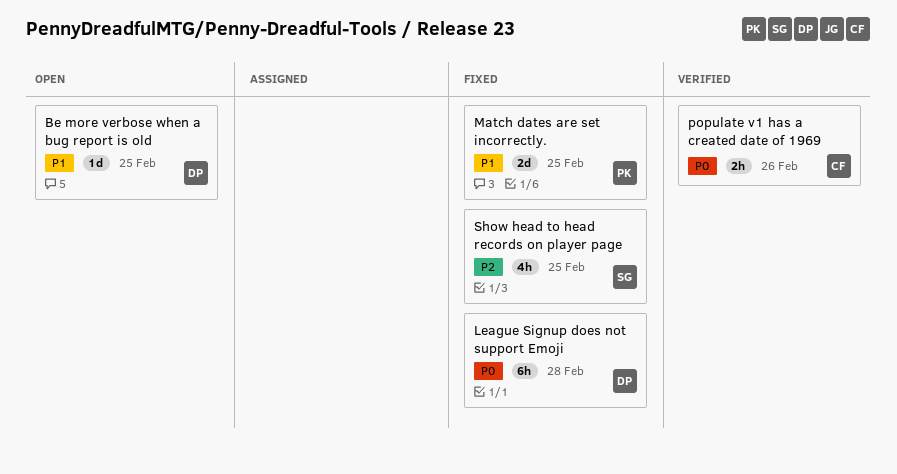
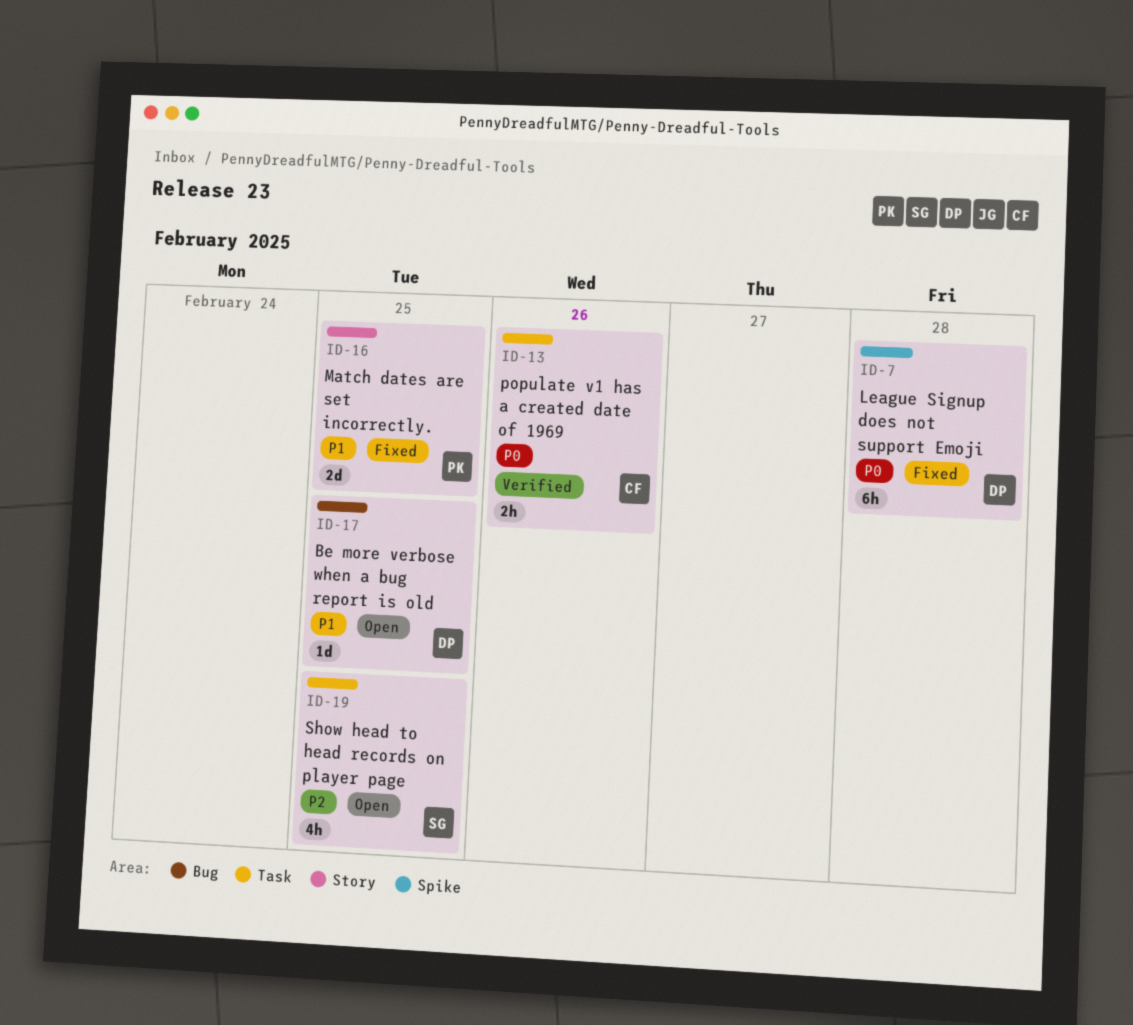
Show head to head records on player page, status: Fixed -> Open

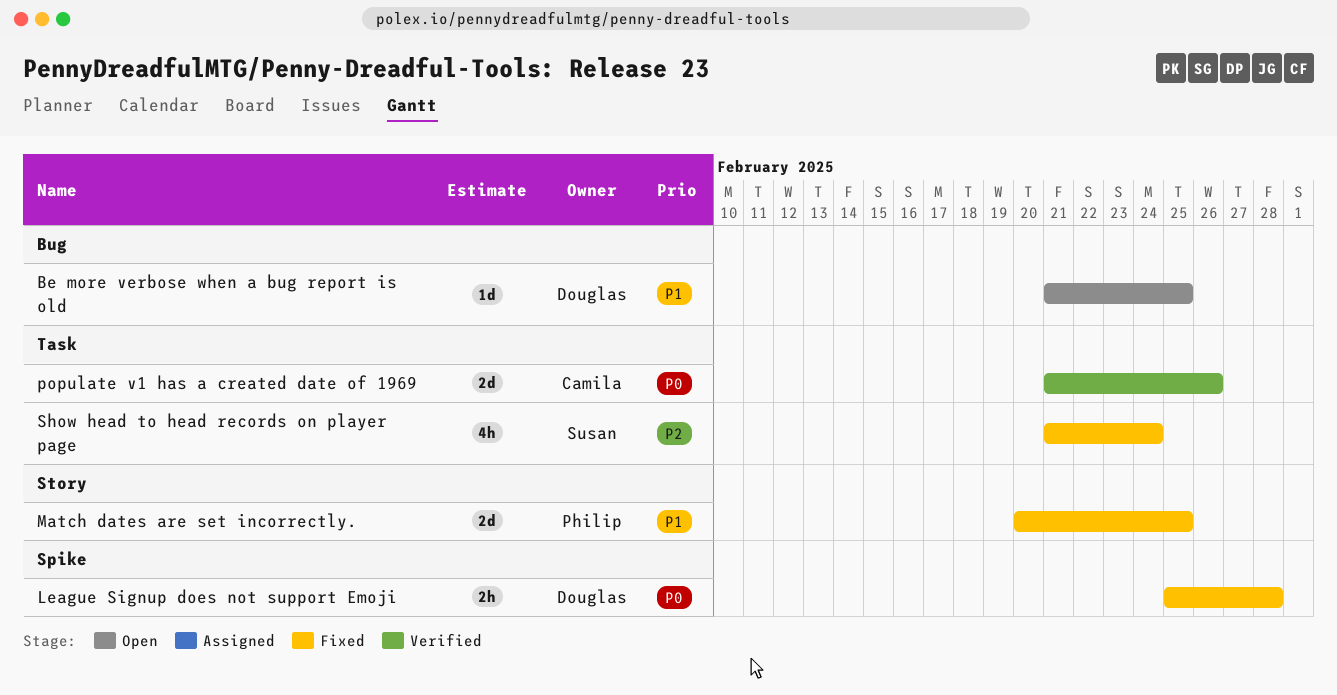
League Signup does not support Emoji, estimate: 6h -> 2h
populate v1 has a created date of 1969, estimate: 2h -> 2d
Show head to head records on player page, status: Open -> Fixed
Show head to head records on player page, due: Feb 25 -> Feb 24

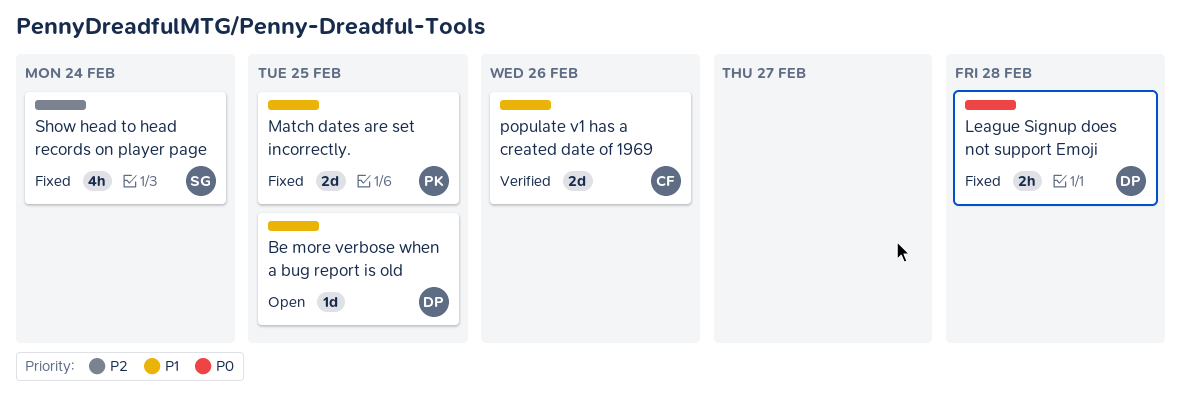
populate v1 has a created date of 1969, priority: P0 -> P1

